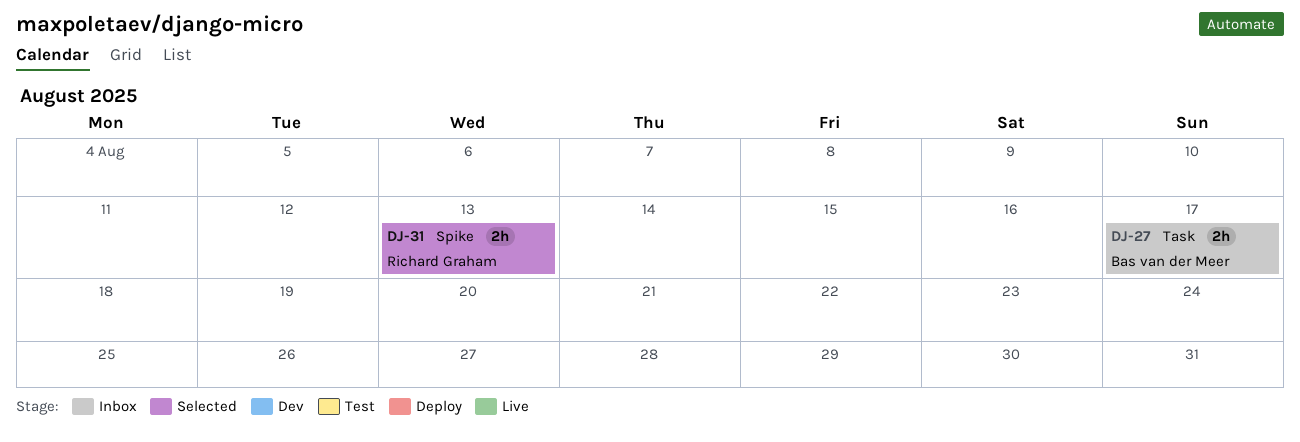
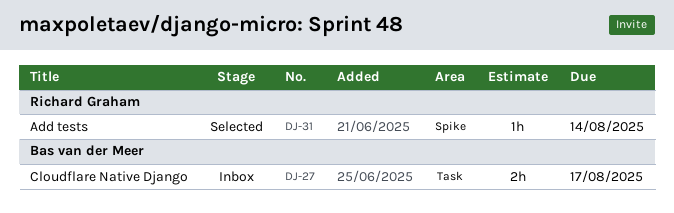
DJ-31, estimate: 2h -> 1h
DJ-31, due: Aug 13 -> Aug 14

